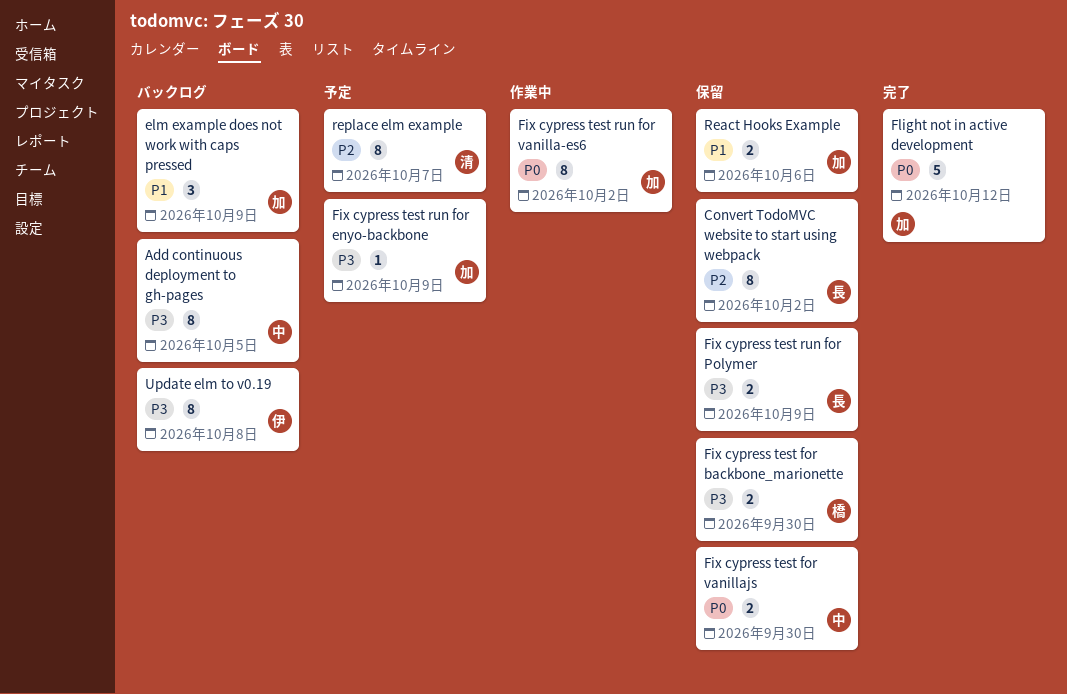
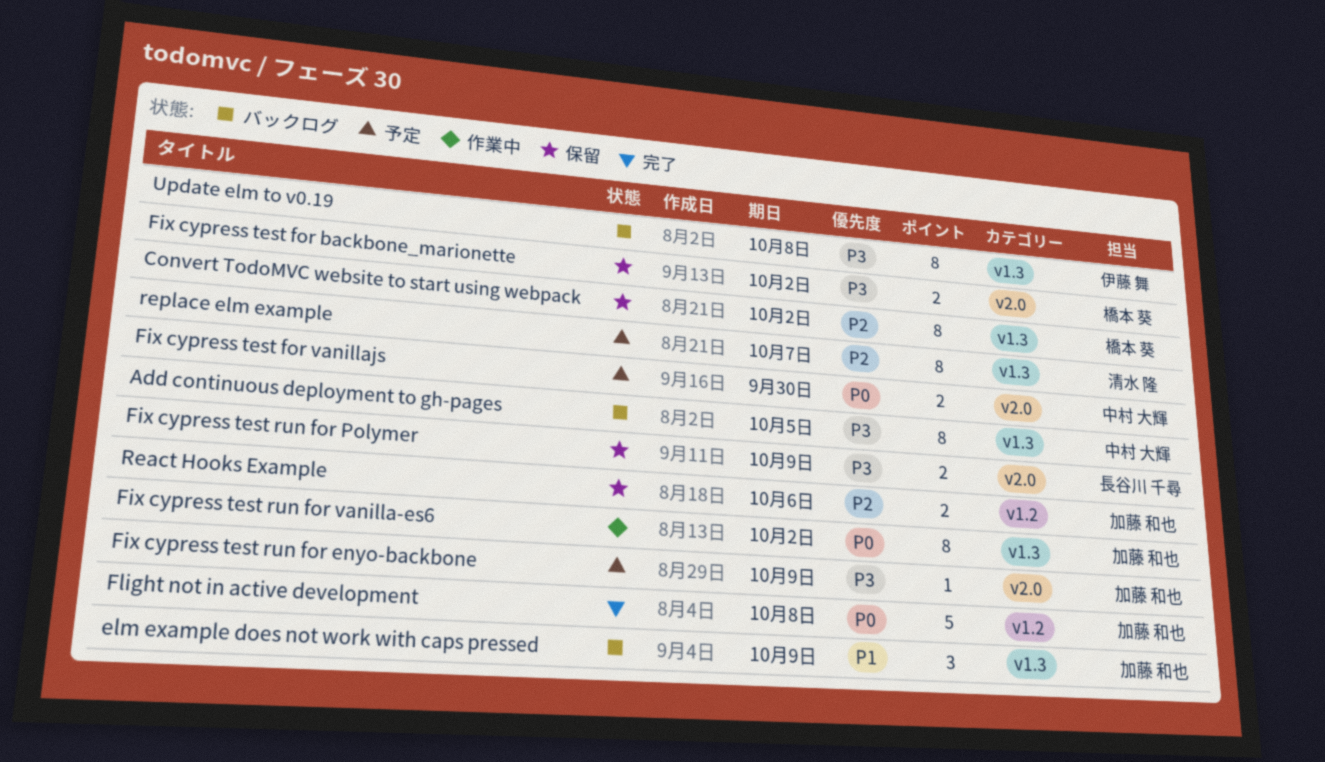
Convert TodoMVC website to start using webpack, owner: 長谷川 千尋 -> 橋本 葵
Fix cypress test for backbone_marionette, due: Sep 30 -> Oct 2
Fix cypress test for vanillajs, status: 保留 -> 予定
Flight not in active development, due: Oct 12 -> Oct 8
React Hooks Example, priority: P1 -> P2

